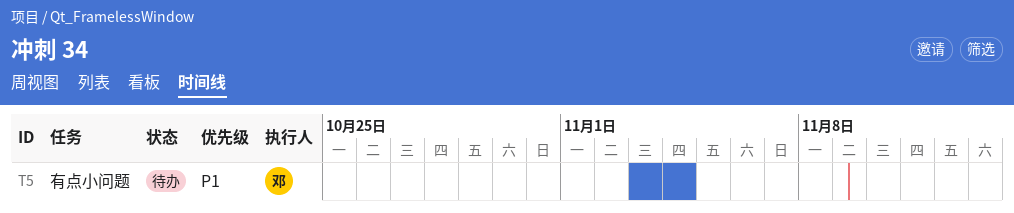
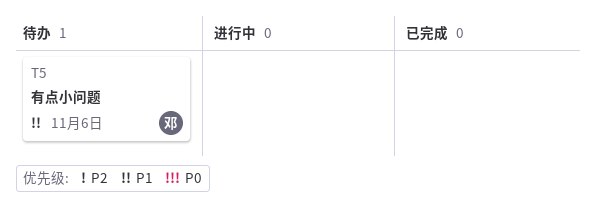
T5, due: Nov 4 -> Nov 6

